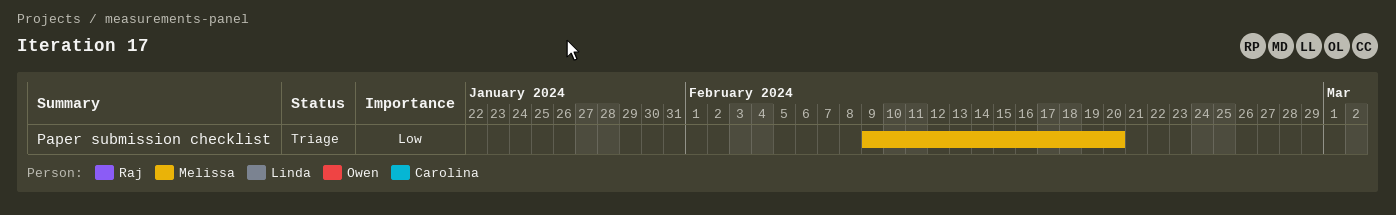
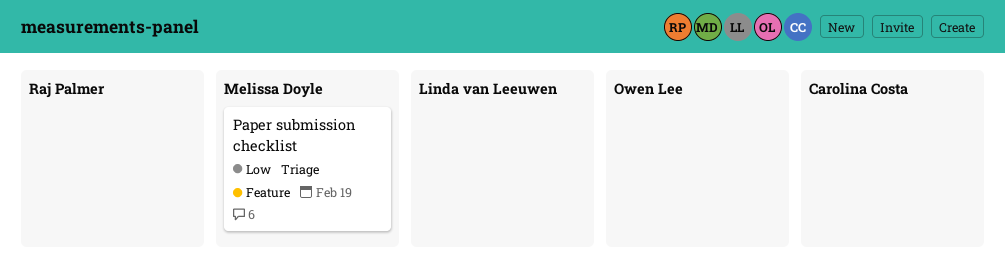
Paper submission checklist, due: Feb 20 -> Feb 19

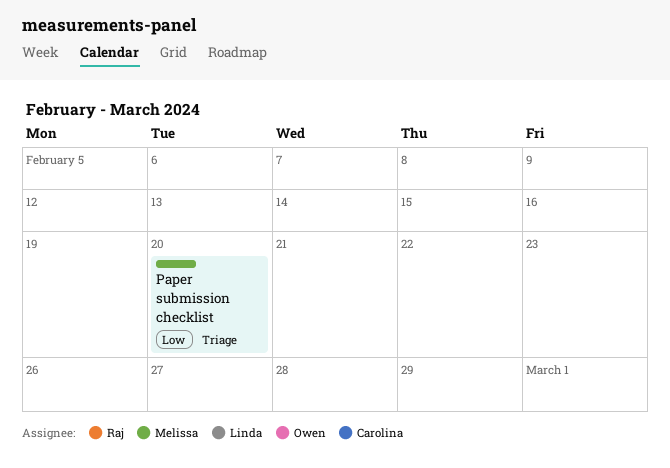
Paper submission checklist, due: Feb 19 -> Feb 20

